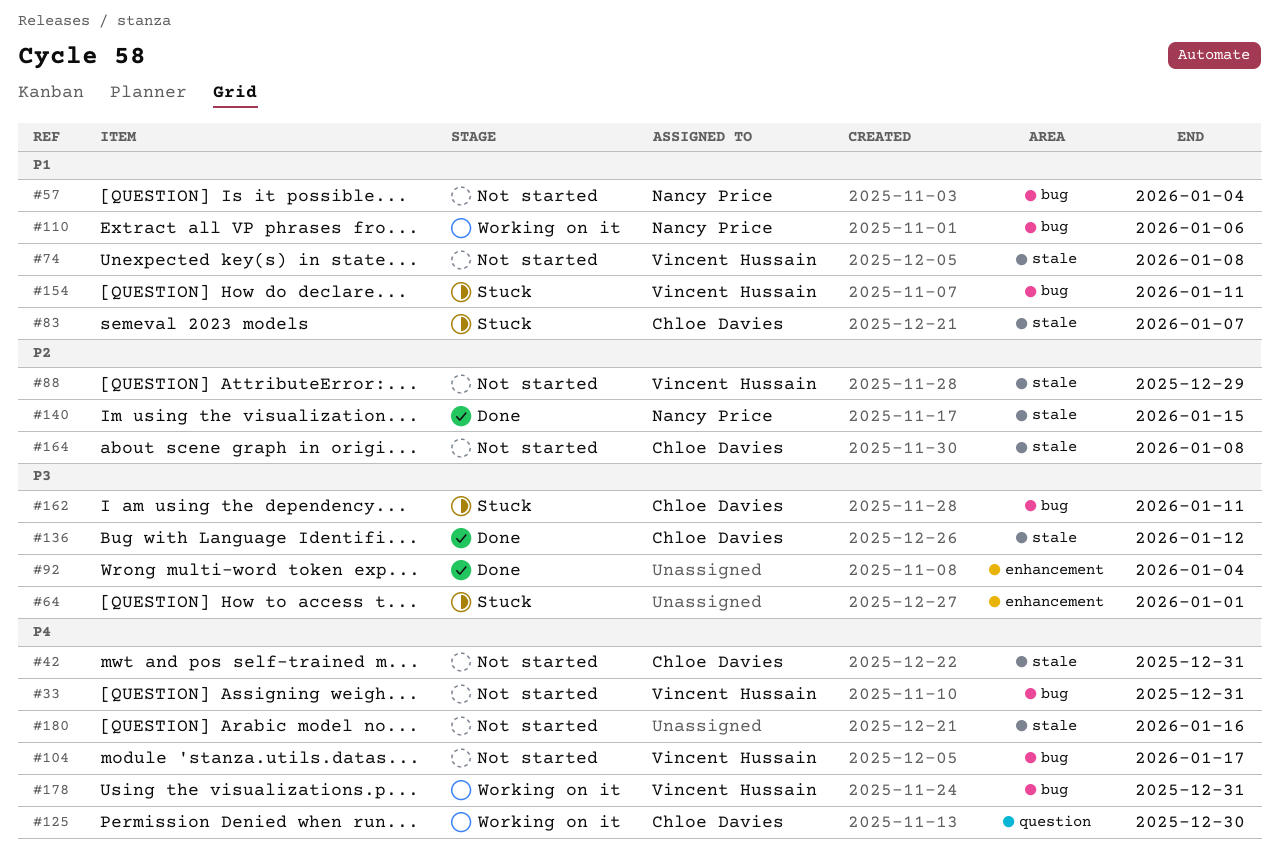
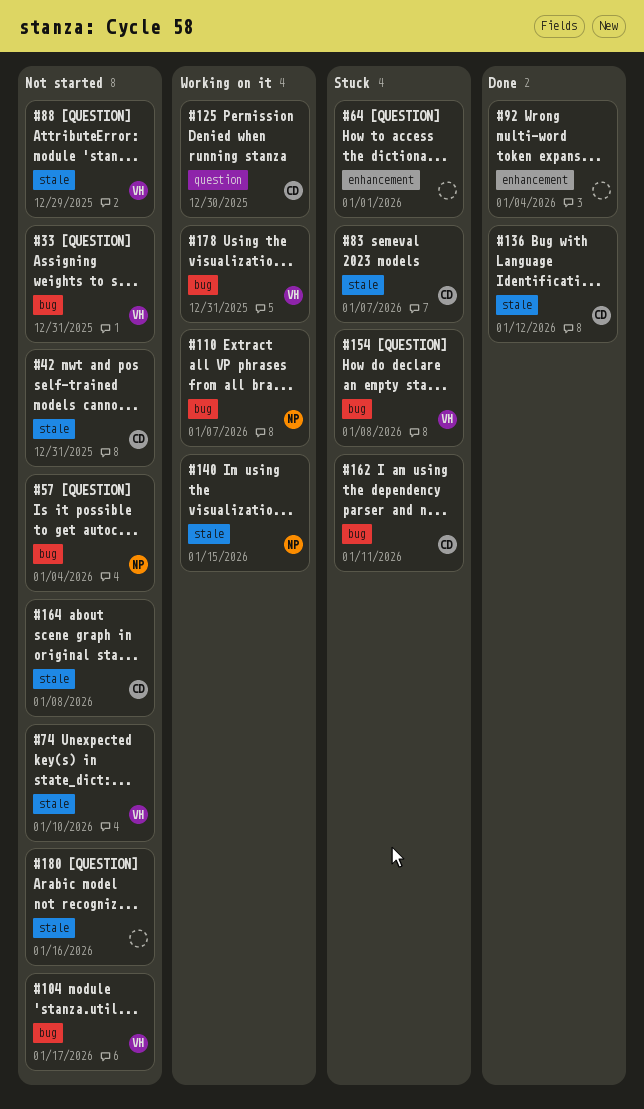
#74, due: Jan 8 -> Jan 10
#110, due: Jan 6 -> Jan 7
#140, status: Done -> Working on it
#154, due: Jan 11 -> Jan 8

